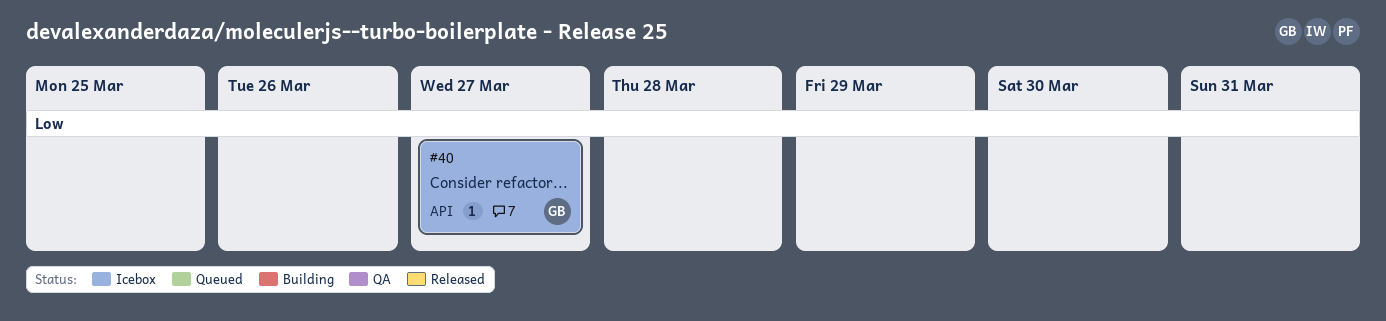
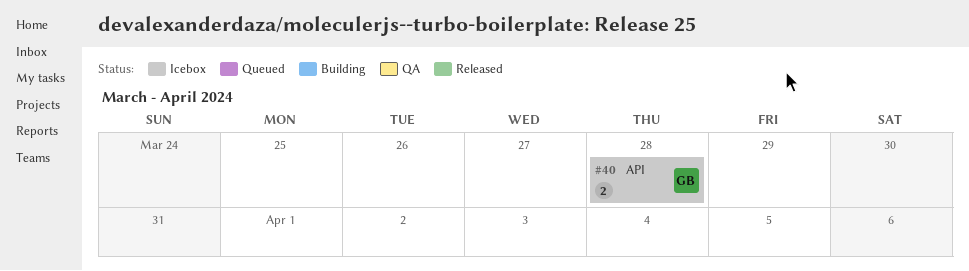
#40, estimate: 1 -> 2
#40, due: Mar 27 -> Mar 28

